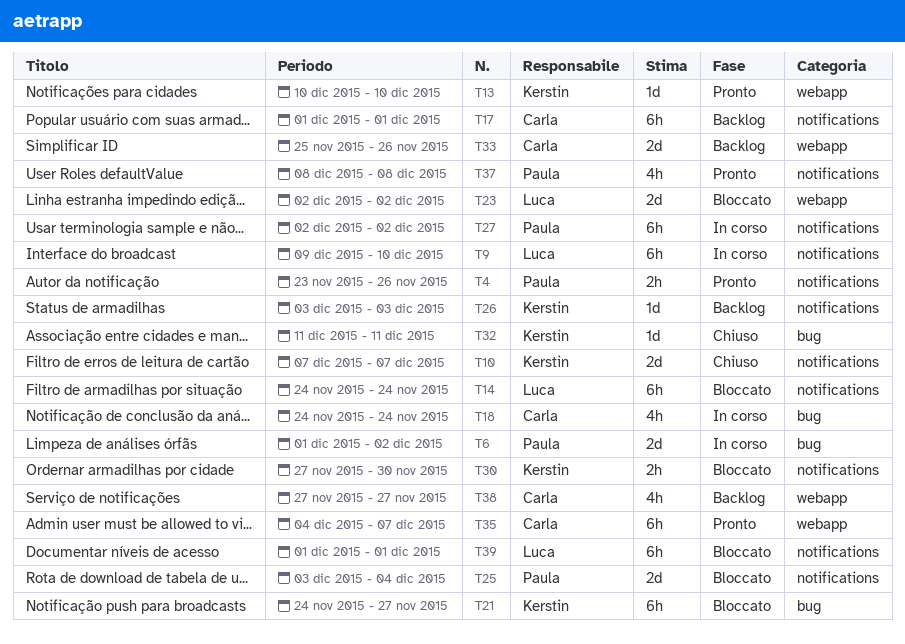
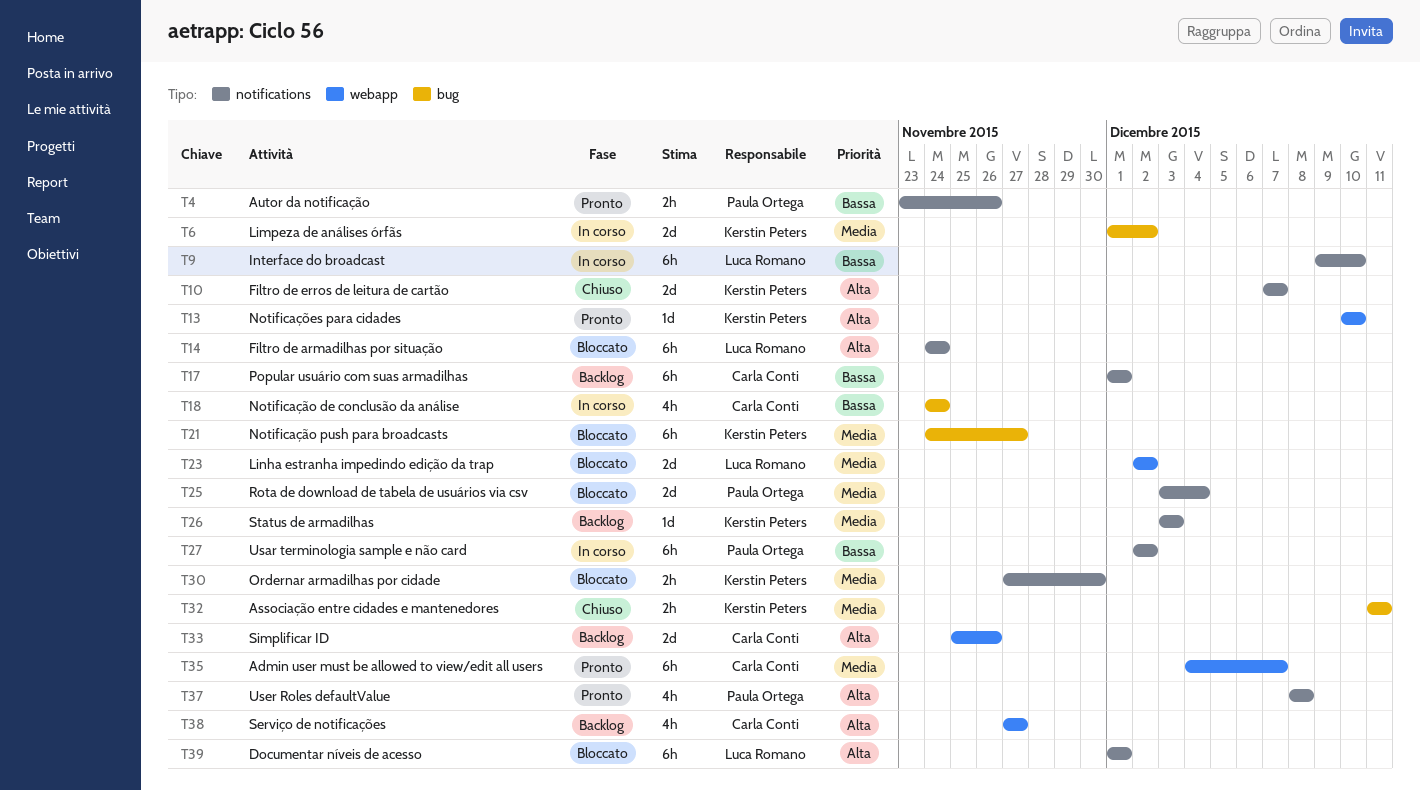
T6, owner: Paula Ortega -> Kerstin Peters
T32, estimate: 1d -> 2h

